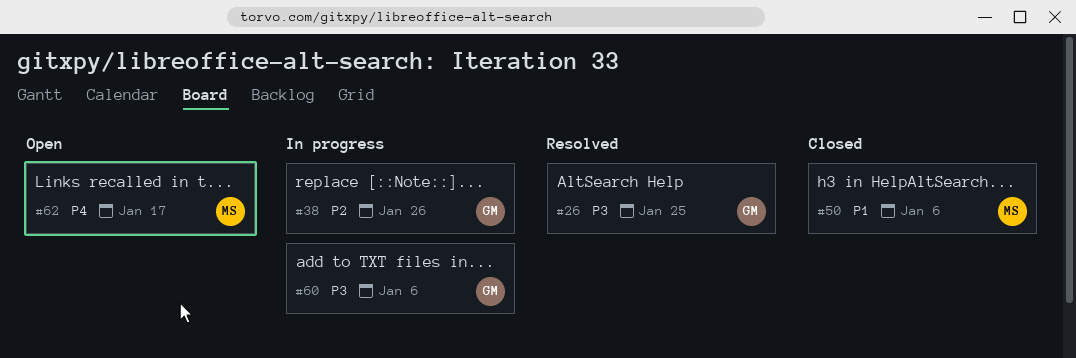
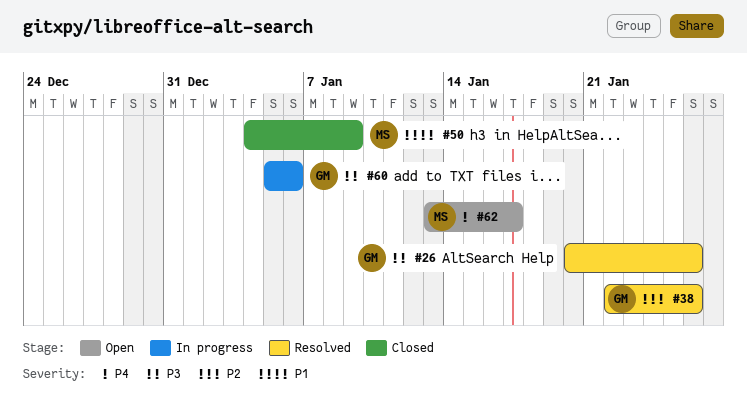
#26, due: Jan 25 -> Jan 26
#38, status: In progress -> Resolved
#50, due: Jan 6 -> Jan 9

